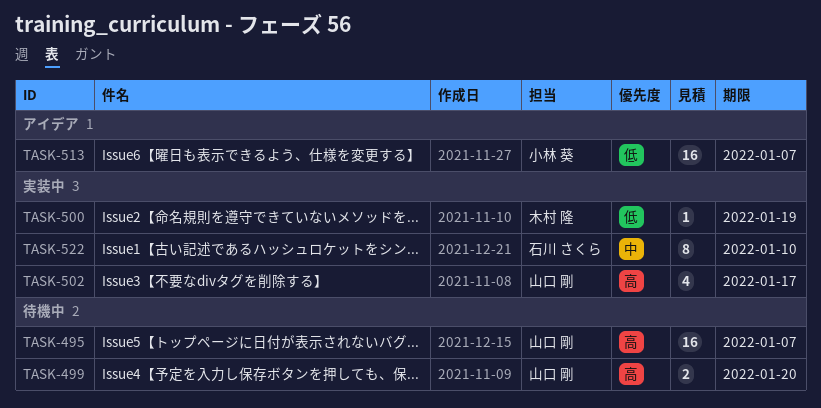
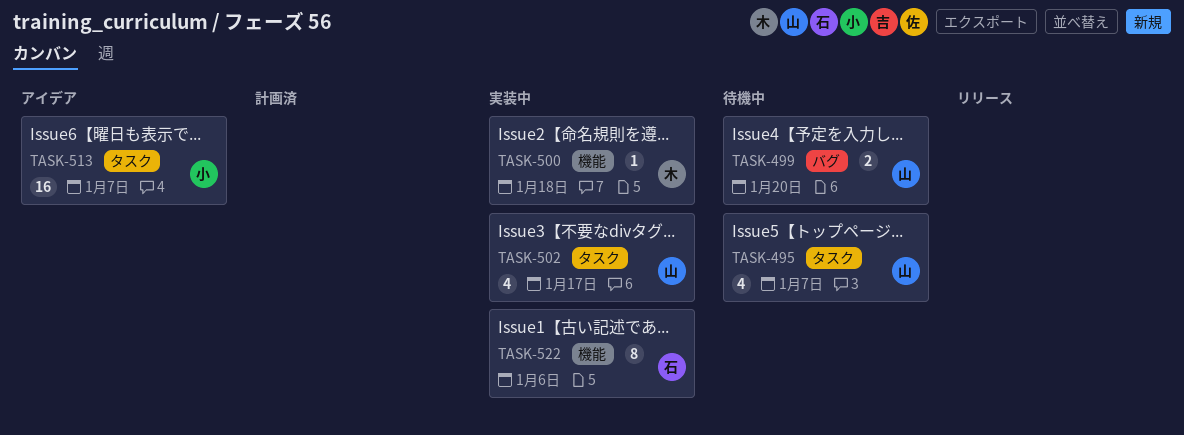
TASK-495, estimate: 16 -> 4
TASK-500, due: Jan 19 -> Jan 18
TASK-522, due: Jan 10 -> Jan 6

